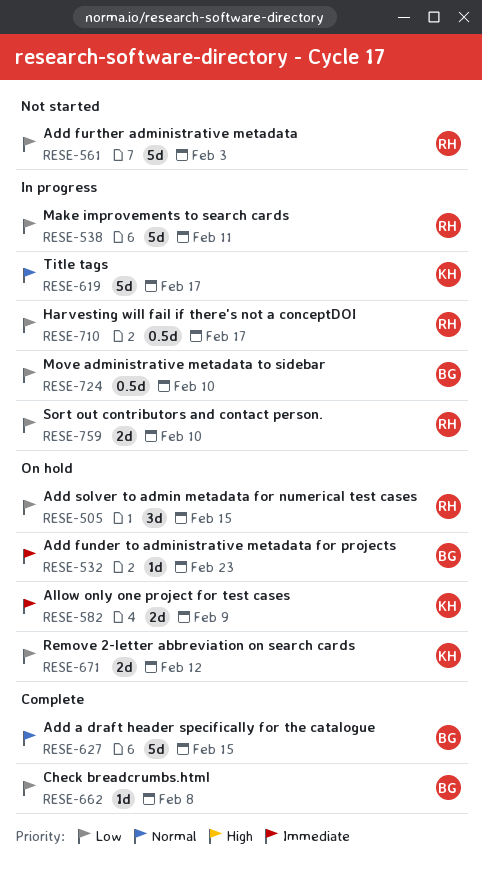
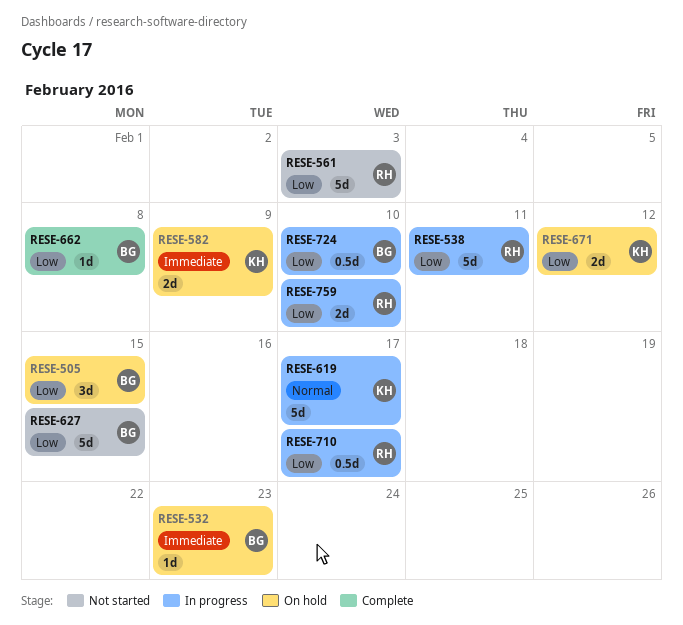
RESE-505, owner: RH -> BG
RESE-627, status: Complete -> Not started
RESE-627, priority: Normal -> Low

